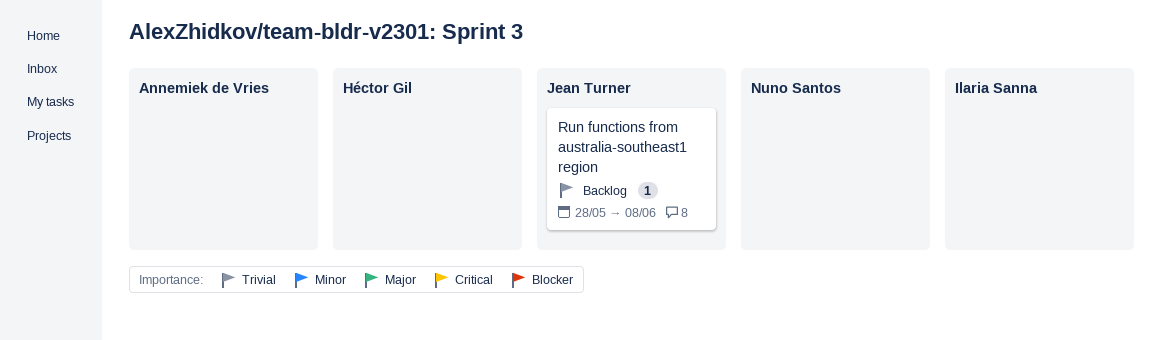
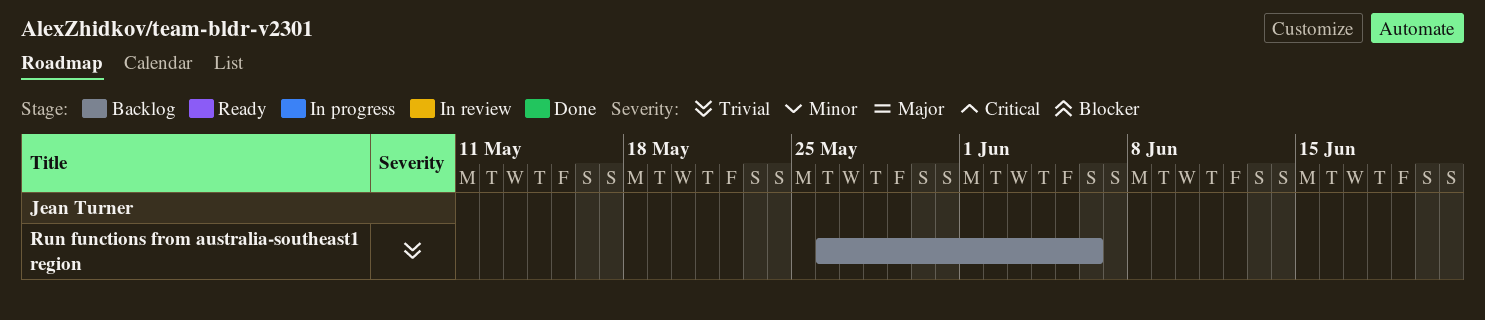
Run functions from australia-southeast1 region, start: May 28 -> May 26
Run functions from australia-southeast1 region, due: Jun 8 -> Jun 6

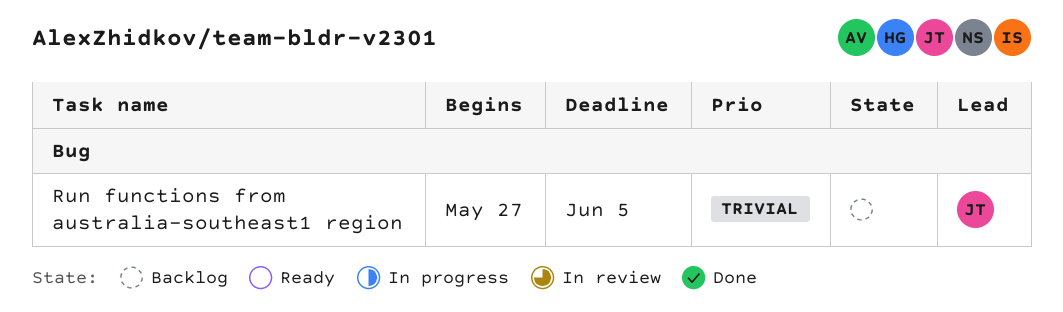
Run functions from australia-southeast1 region, start: May 26 -> May 27
Run functions from australia-southeast1 region, due: Jun 6 -> Jun 5

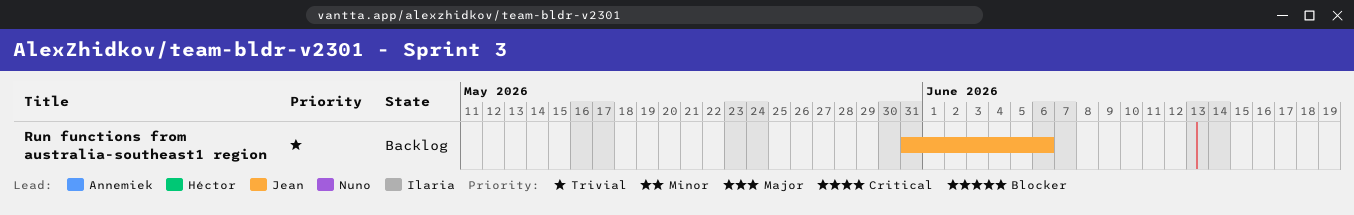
Run functions from australia-southeast1 region, start: May 27 -> May 31
Run functions from australia-southeast1 region, due: Jun 5 -> Jun 6

